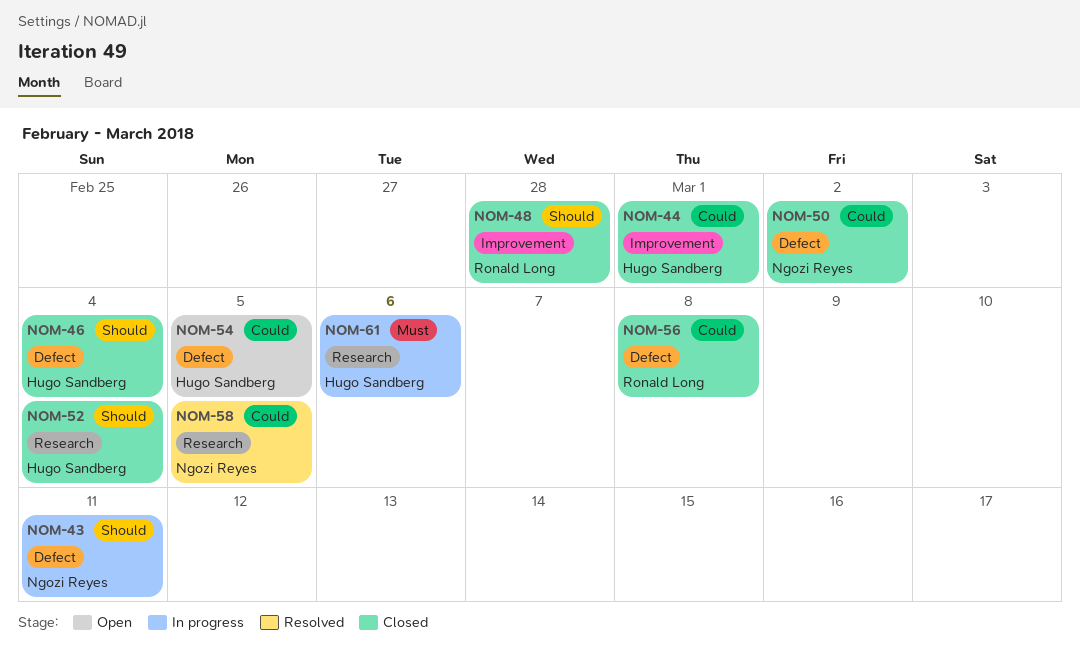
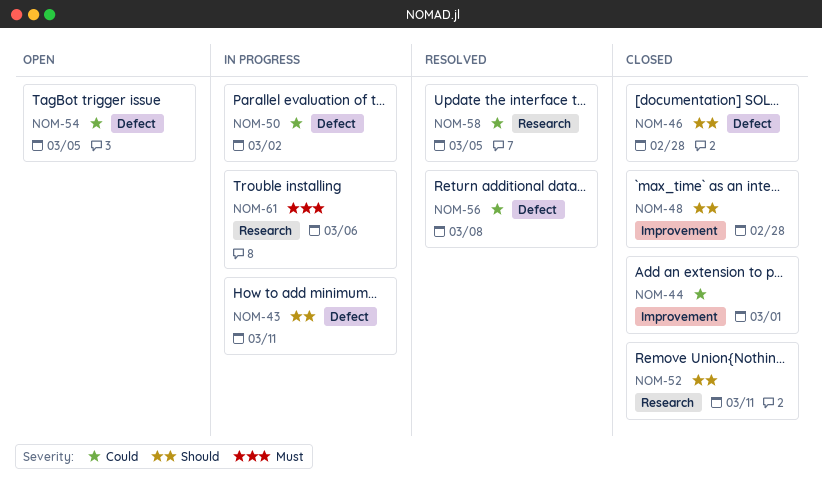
NOM-46, due: Mar 4 -> Feb 28
NOM-50, status: Closed -> In progress
NOM-52, due: Mar 4 -> Mar 11
NOM-56, status: Closed -> Resolved

